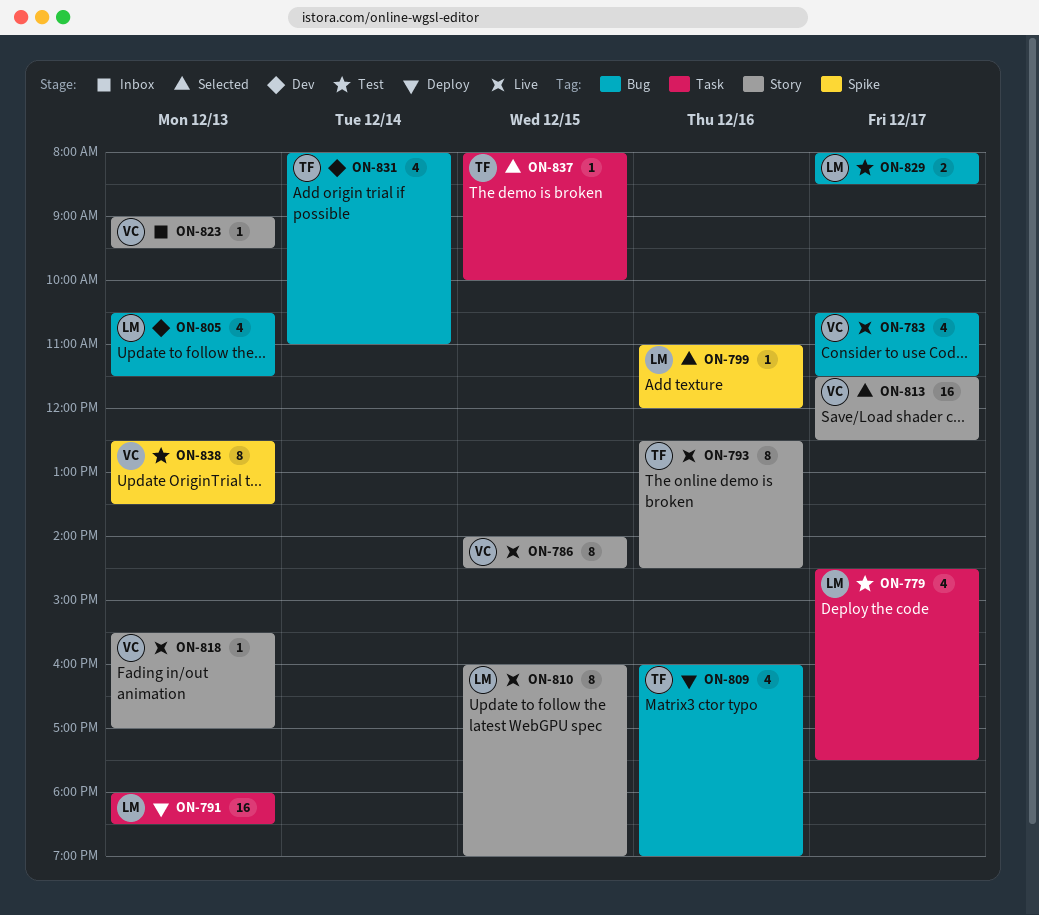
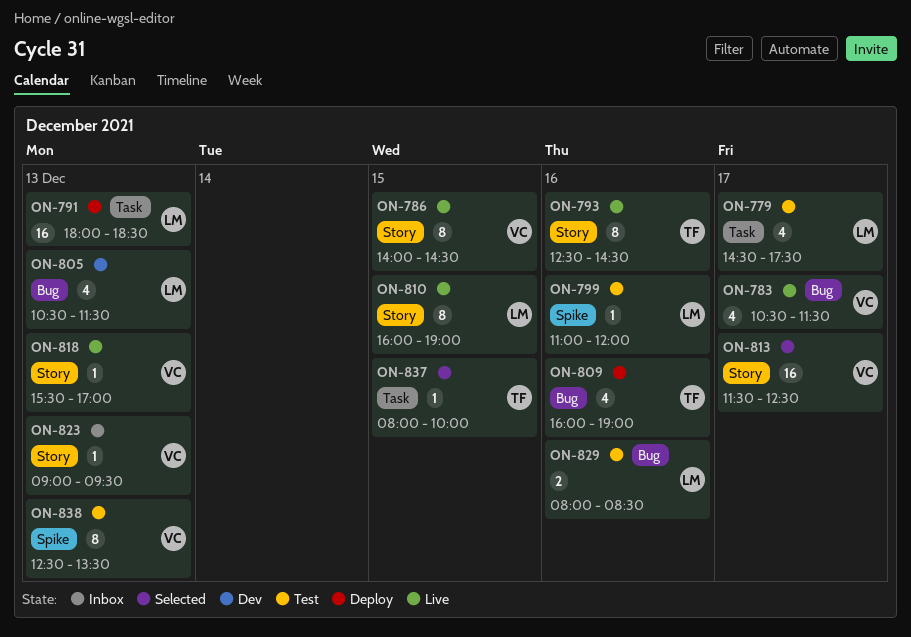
ON-799, status: Selected -> Test
ON-829, day: Dec 17 -> Dec 16
ON-831: present -> none

